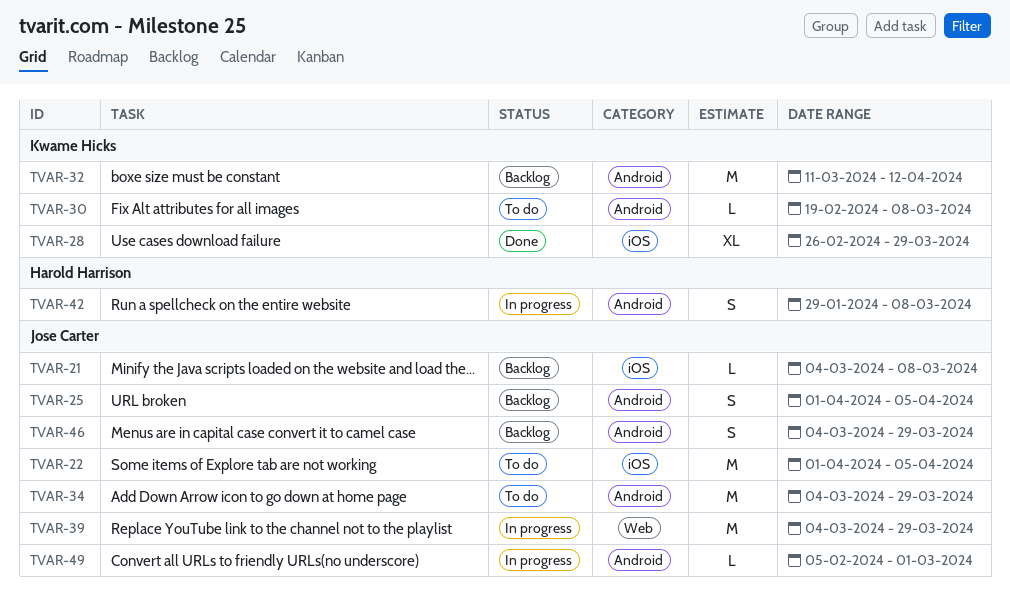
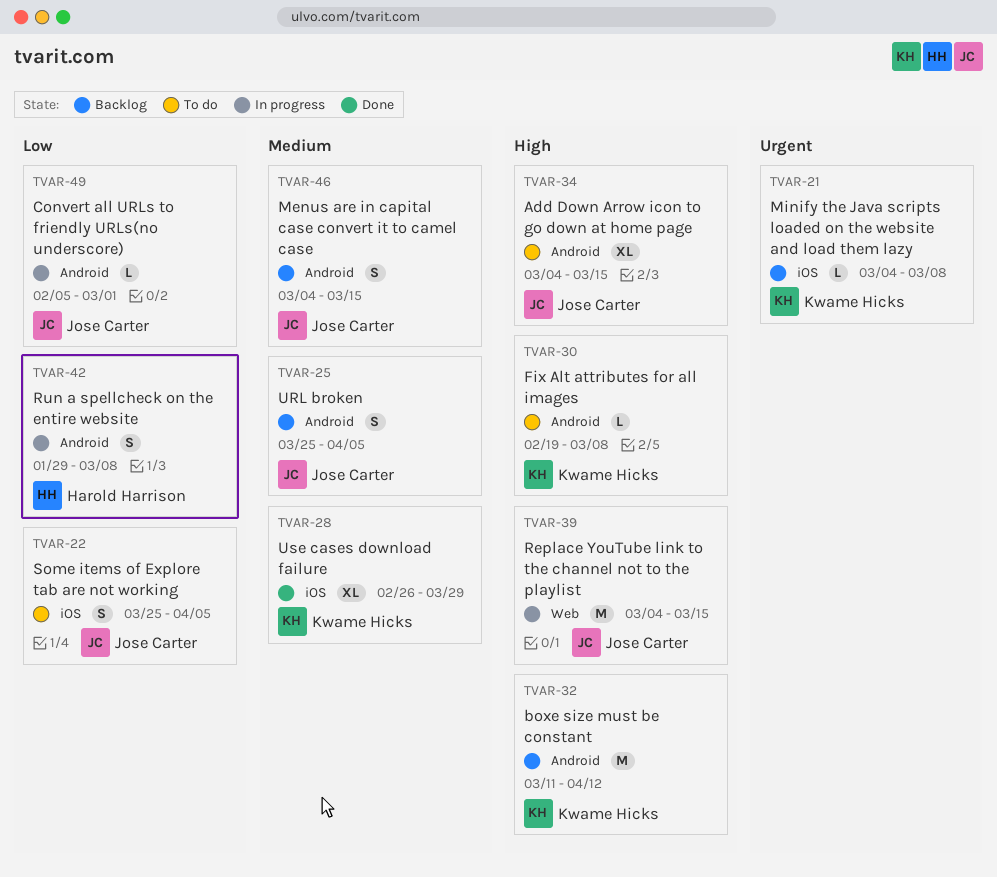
TVAR-21, owner: Jose Carter -> Kwame Hicks
TVAR-22, estimate: M -> S
TVAR-22, start: Apr 1 -> Mar 25
TVAR-25, start: Apr 1 -> Mar 25
TVAR-34, estimate: M -> XL
TVAR-34, due: Mar 29 -> Mar 15
TVAR-39, due: Mar 29 -> Mar 15
TVAR-46, due: Mar 29 -> Mar 15

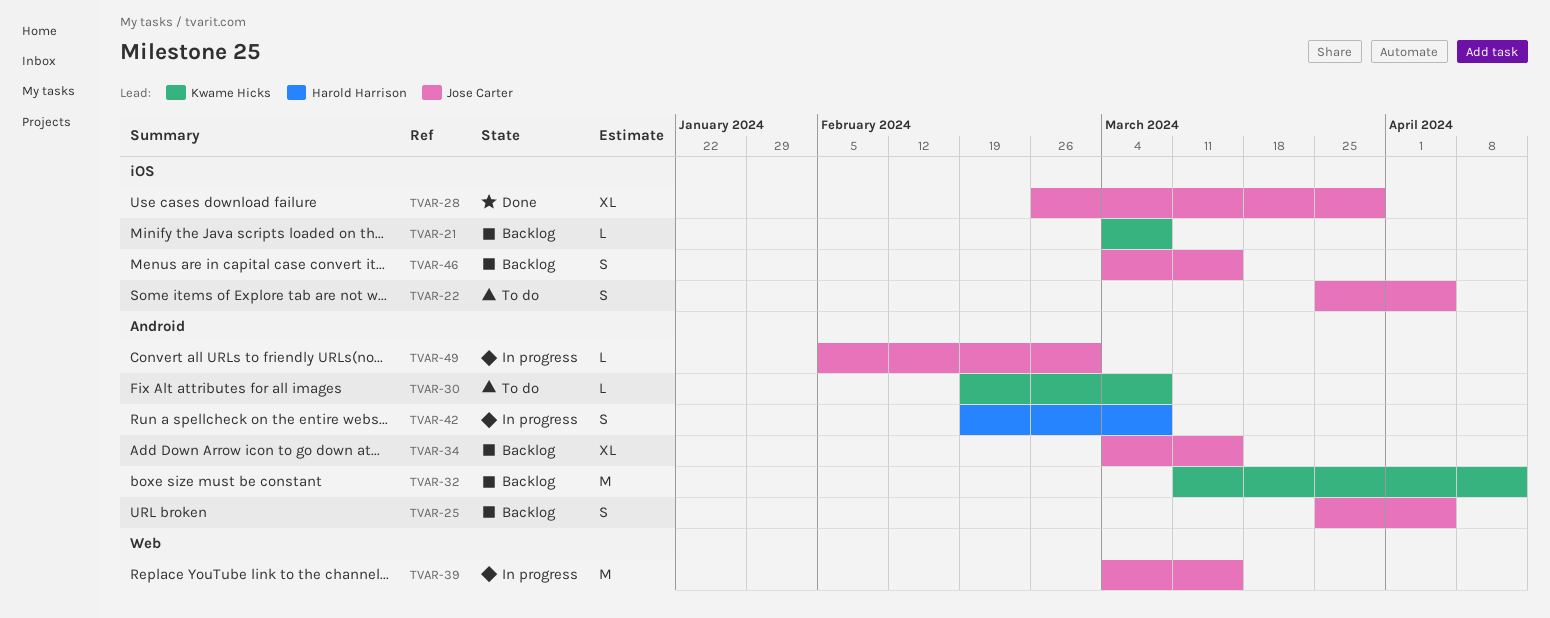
TVAR-28, owner: Kwame Hicks -> Jose Carter
TVAR-34, status: To do -> Backlog
TVAR-42, start: Jan 29 -> Feb 19
TVAR-46, label: Android -> iOS

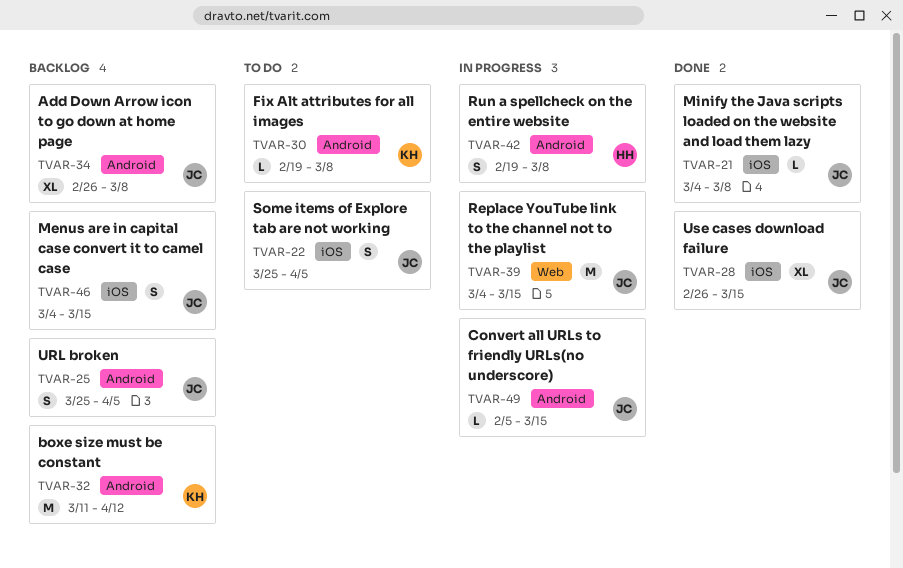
TVAR-21, status: Backlog -> Done
TVAR-21, owner: Kwame Hicks -> Jose Carter
TVAR-28, due: Mar 29 -> Mar 15
TVAR-34, start: Mar 4 -> Feb 26
TVAR-34, due: Mar 15 -> Mar 8
TVAR-49, due: Mar 1 -> Mar 15

